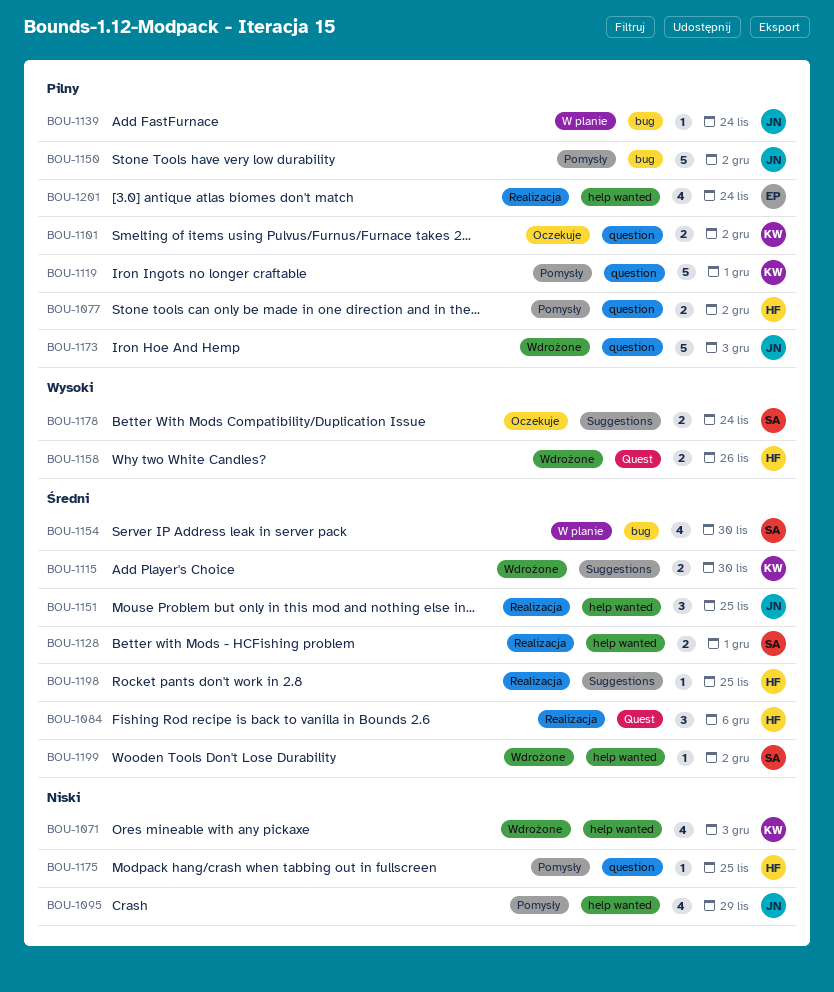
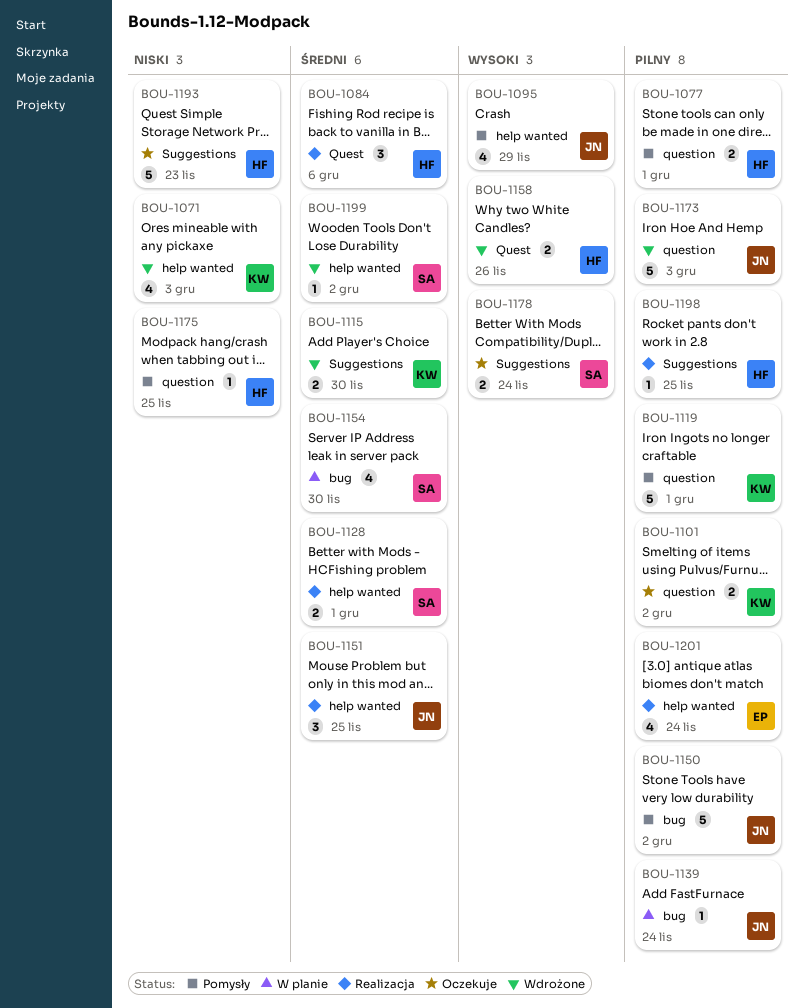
BOU-1077, due: Dec 2 -> Dec 1
BOU-1095, priority: Niski -> Wysoki
BOU-1193: none -> present
BOU-1198, priority: Średni -> Pilny

